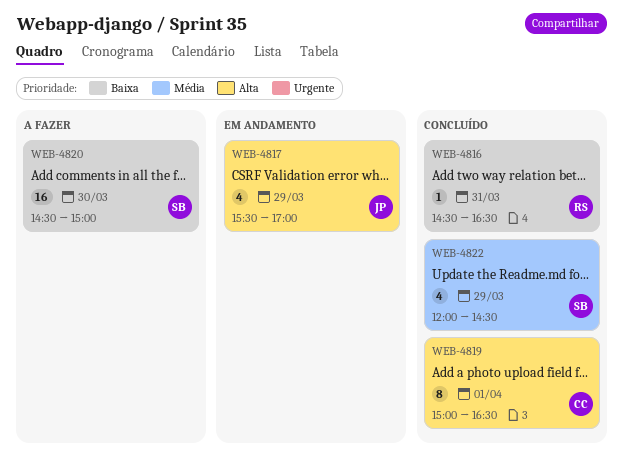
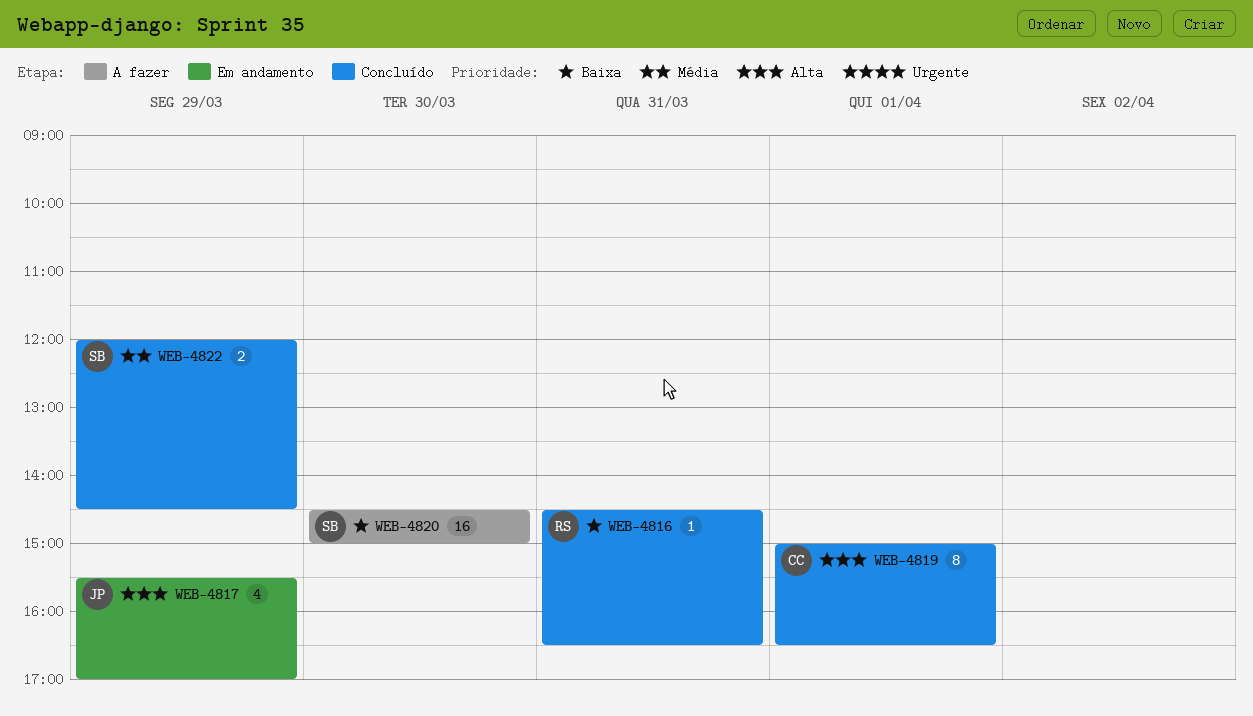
WEB-4822, estimate: 4 -> 2

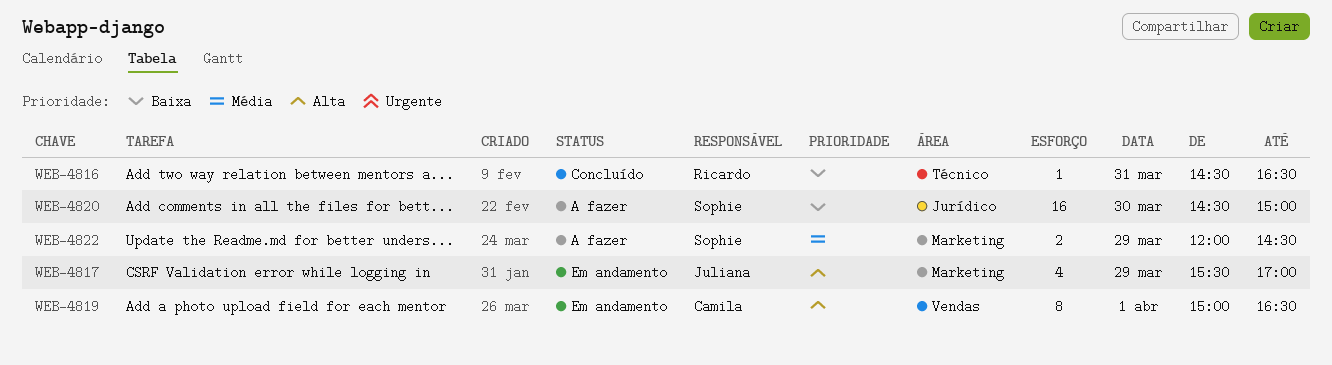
WEB-4819, status: Concluído -> Em andamento
WEB-4822, status: Concluído -> A fazer

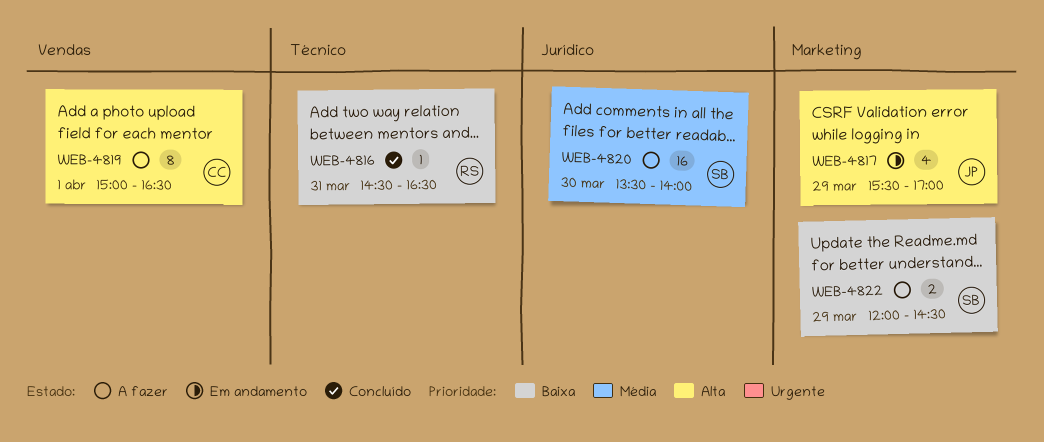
WEB-4819, status: Em andamento -> A fazer
WEB-4820, priority: Baixa -> Média
WEB-4820, begins: 14:30 -> 13:30
WEB-4820, ends: 15:00 -> 14:00
WEB-4822, priority: Média -> Baixa

